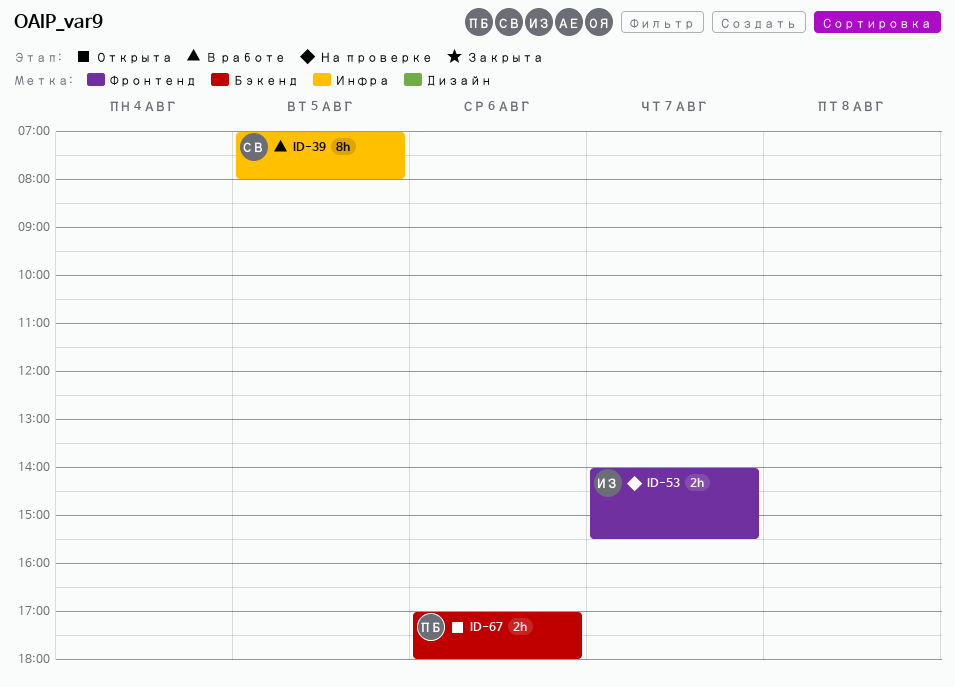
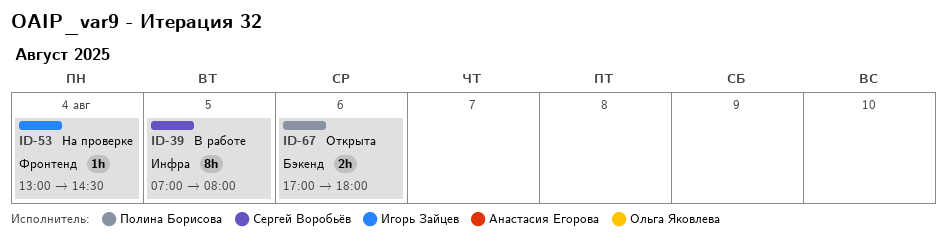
ID-53, estimate: 2h -> 1h
ID-53, day: Aug 7 -> Aug 4
ID-53, begins: 14:00 -> 13:00
ID-53, ends: 15:30 -> 14:30

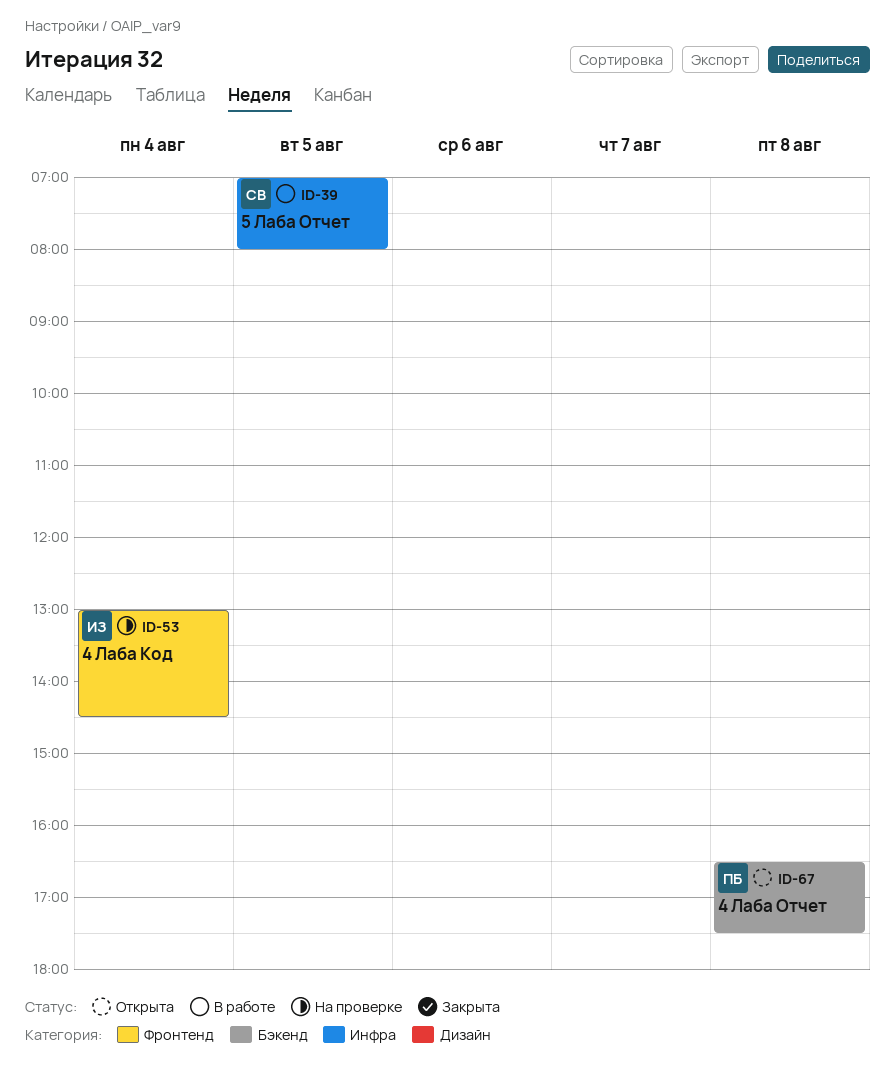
ID-67, day: Aug 6 -> Aug 8
ID-67, begins: 17:00 -> 16:30
ID-67, ends: 18:00 -> 17:30

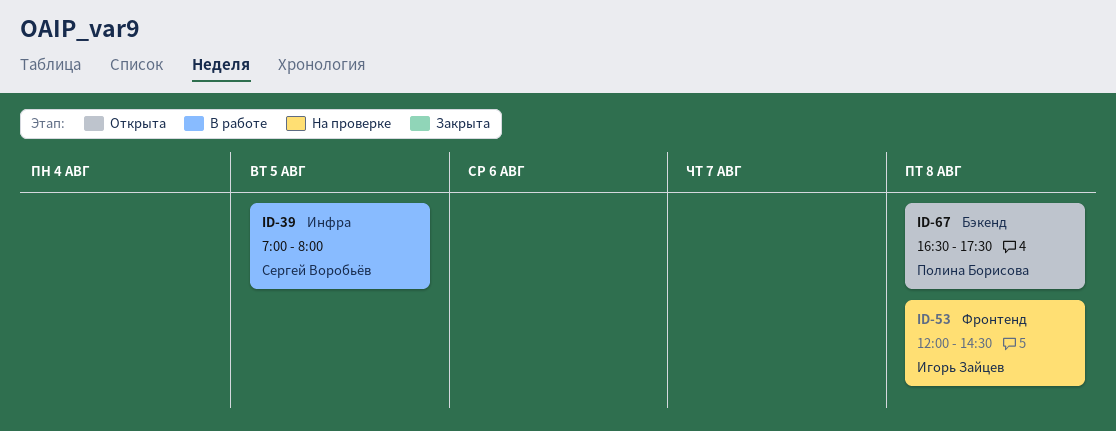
ID-53, day: Aug 4 -> Aug 8
ID-53, begins: 13:00 -> 12:00

